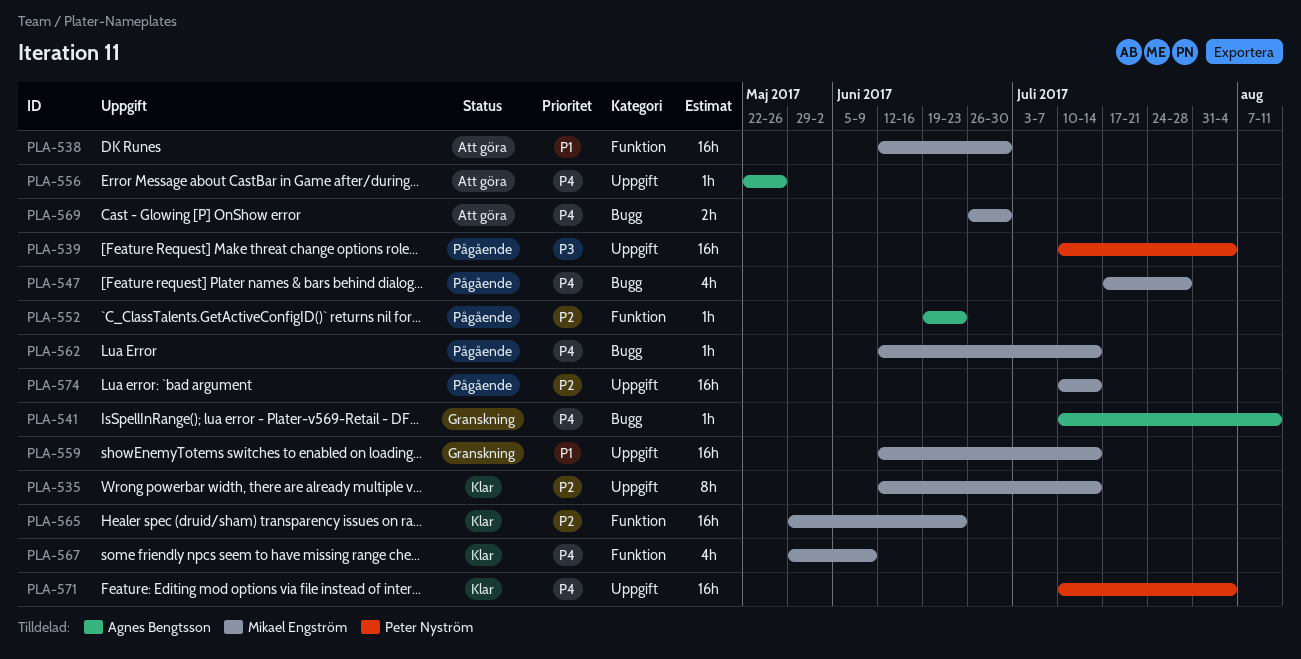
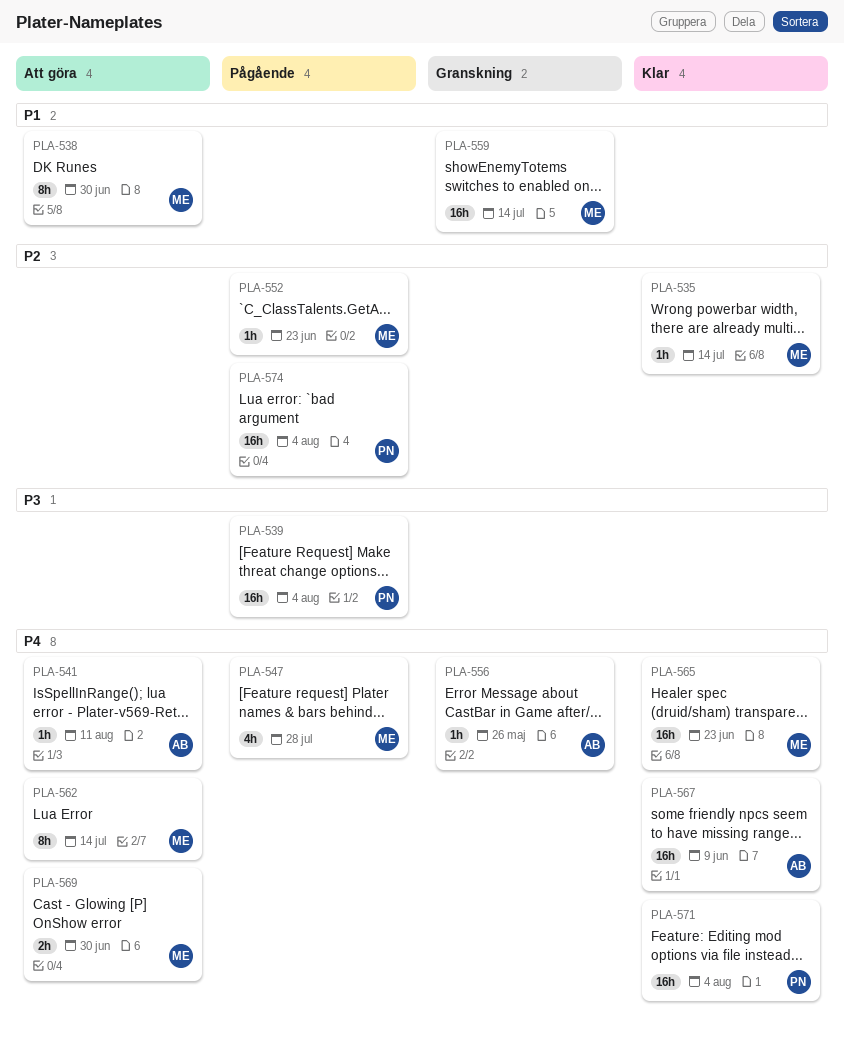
PLA-535, estimate: 8h -> 1h
PLA-538, estimate: 16h -> 8h
PLA-541, status: Granskning -> Att göra
PLA-552, owner: Agnes Bengtsson -> Mikael Engström
PLA-556, status: Att göra -> Granskning
PLA-562, status: Pågående -> Att göra
PLA-562, estimate: 1h -> 8h
PLA-565, priority: P2 -> P4
PLA-567, owner: Mikael Engström -> Agnes Bengtsson
PLA-567, estimate: 4h -> 16h
PLA-574, owner: Mikael Engström -> Peter Nyström
PLA-574, due: Jul 14 -> Aug 4

